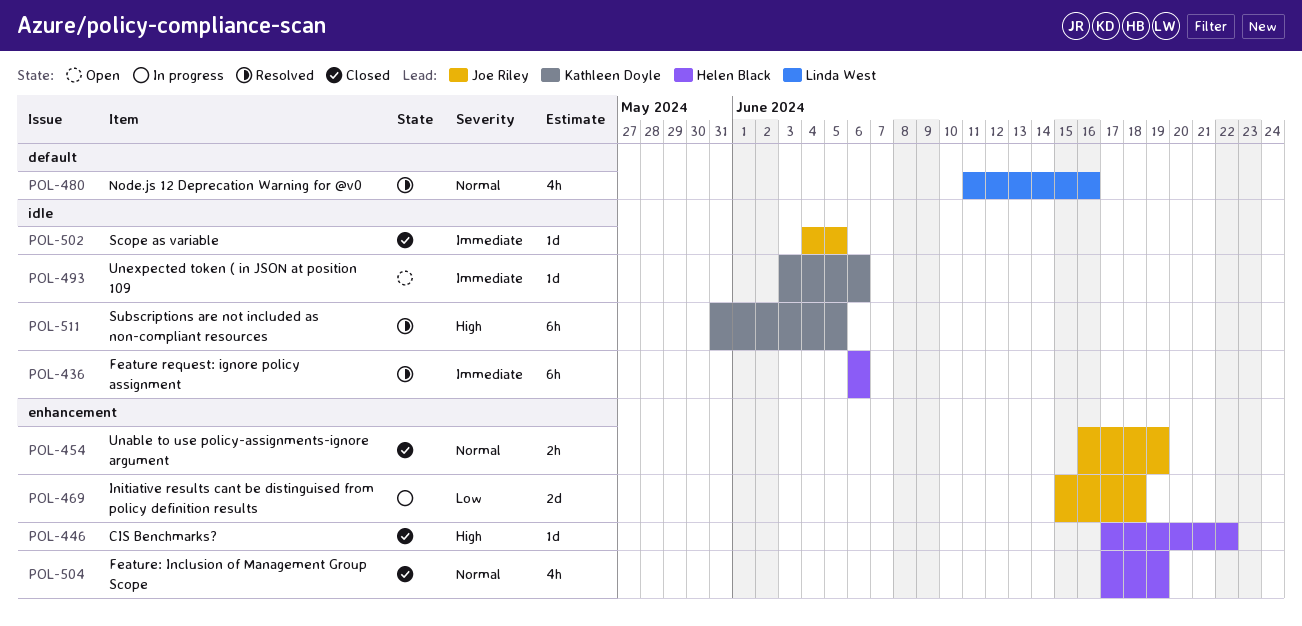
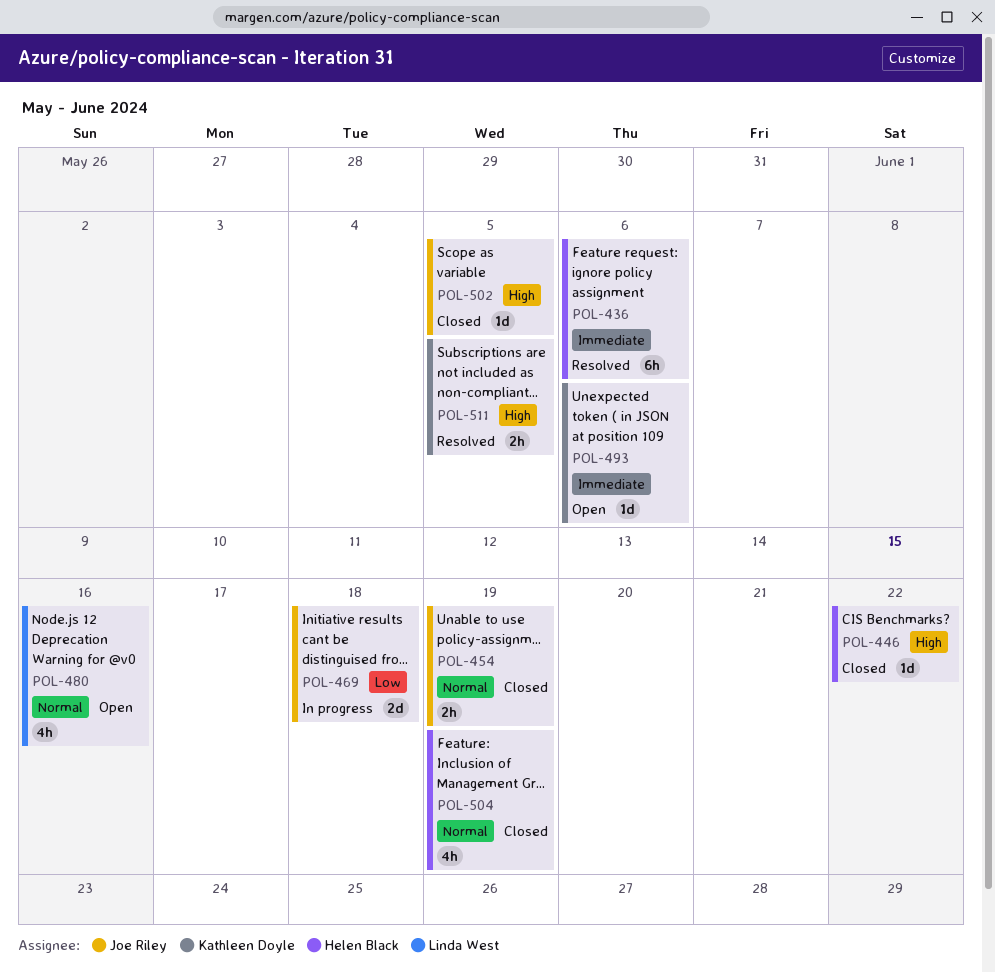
POL-480, status: Resolved -> Open
POL-502, priority: Immediate -> High
POL-511, estimate: 6h -> 2h

